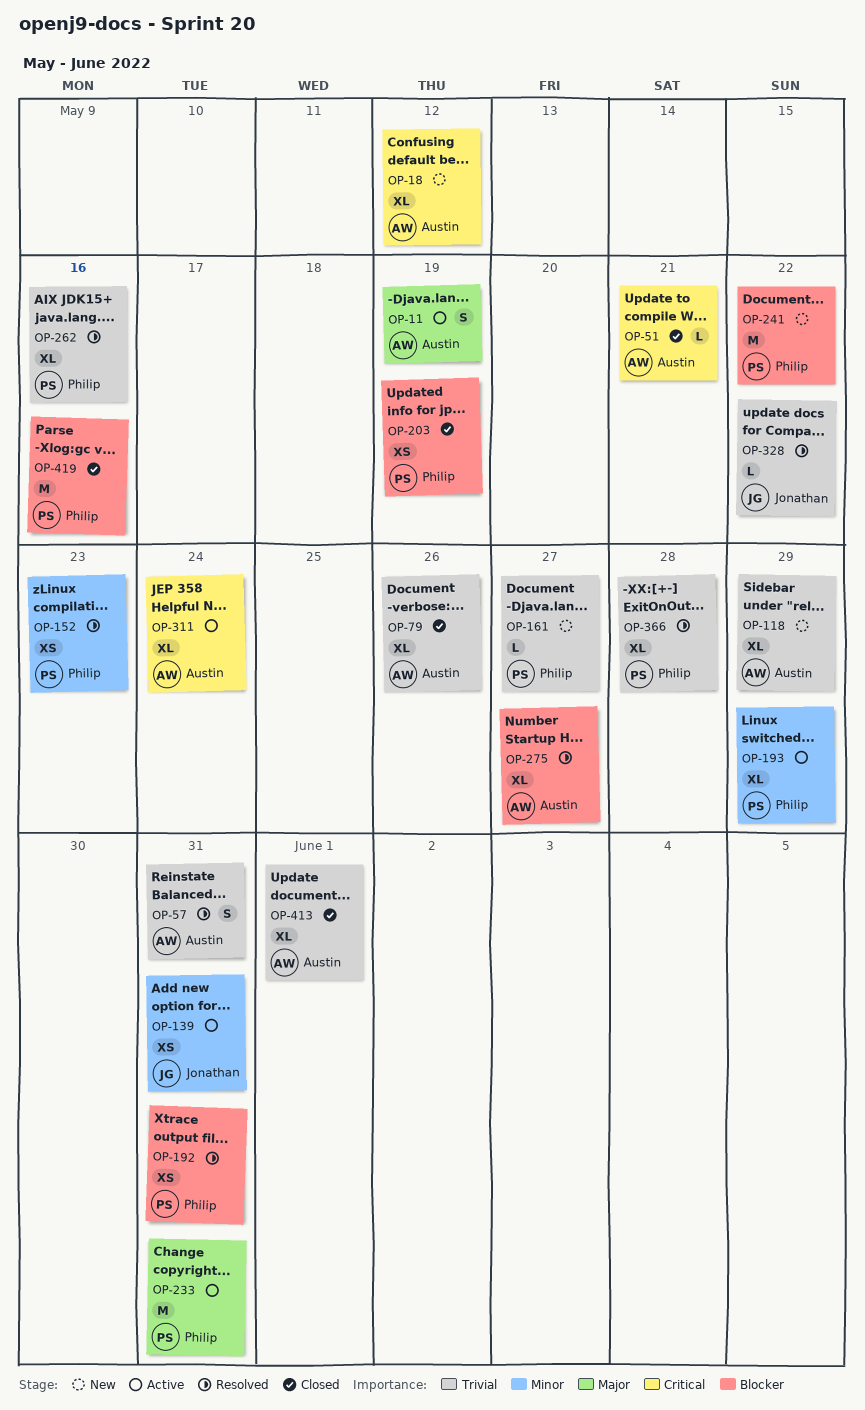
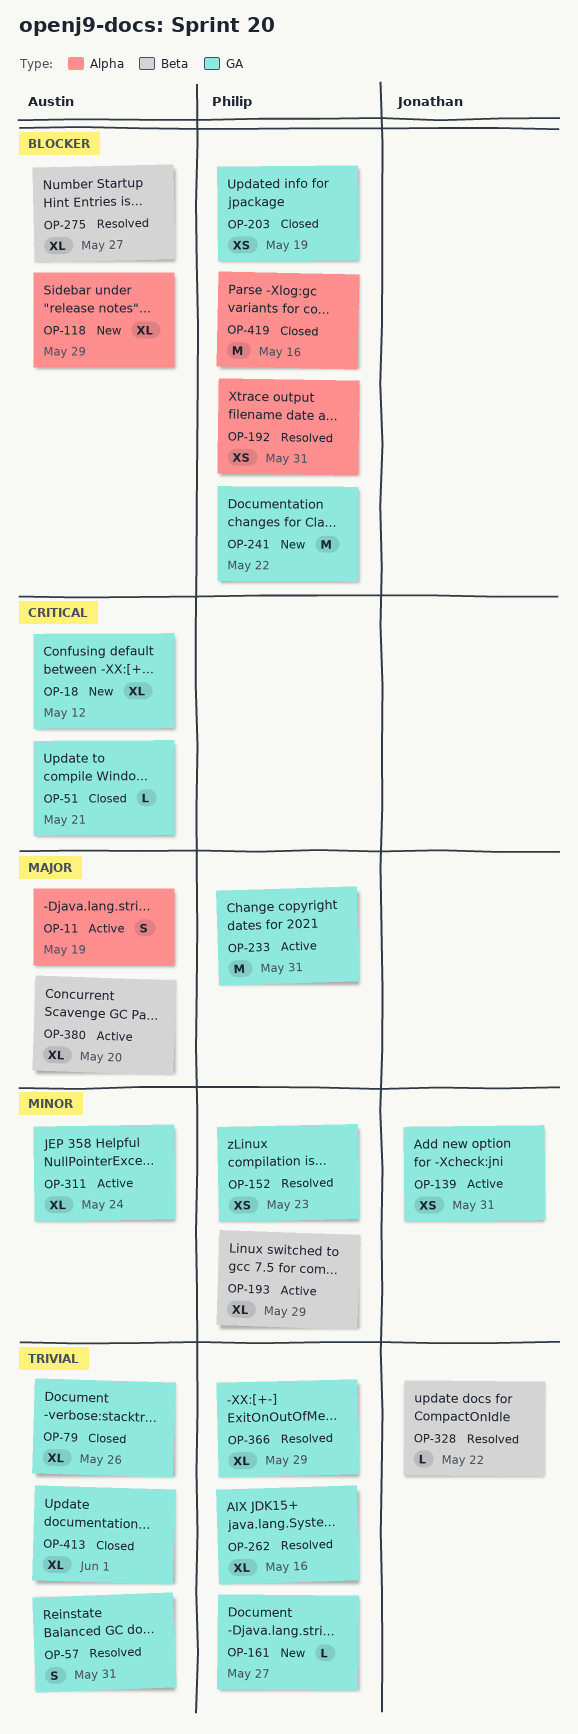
OP-118, priority: Trivial -> Blocker
OP-311, priority: Critical -> Minor
OP-366, due: May 28 -> May 29
OP-380: none -> present

